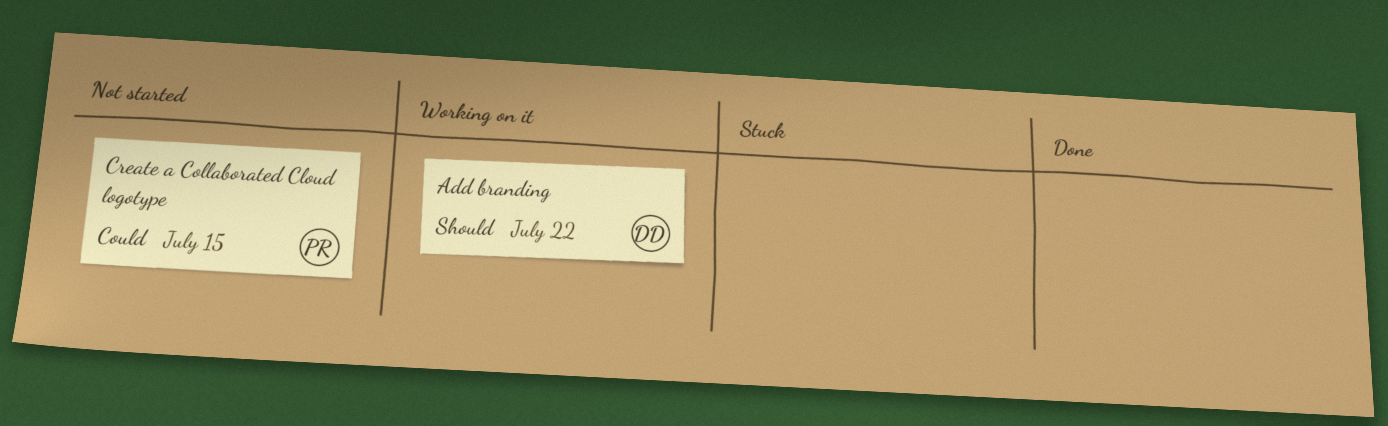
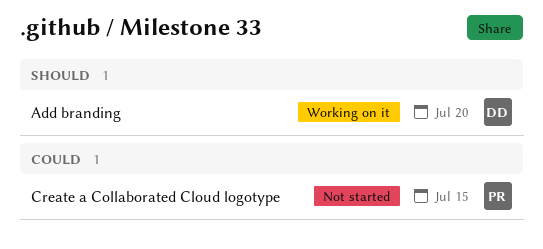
Add branding, due: Jul 22 -> Jul 20

